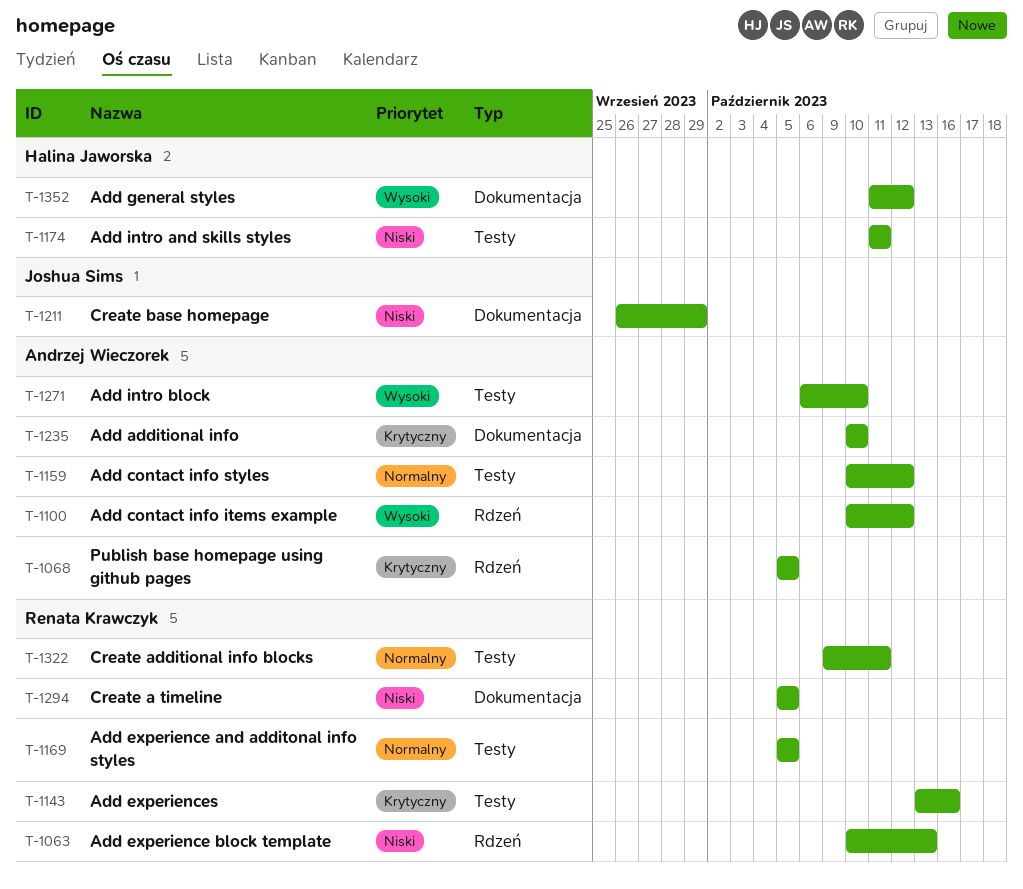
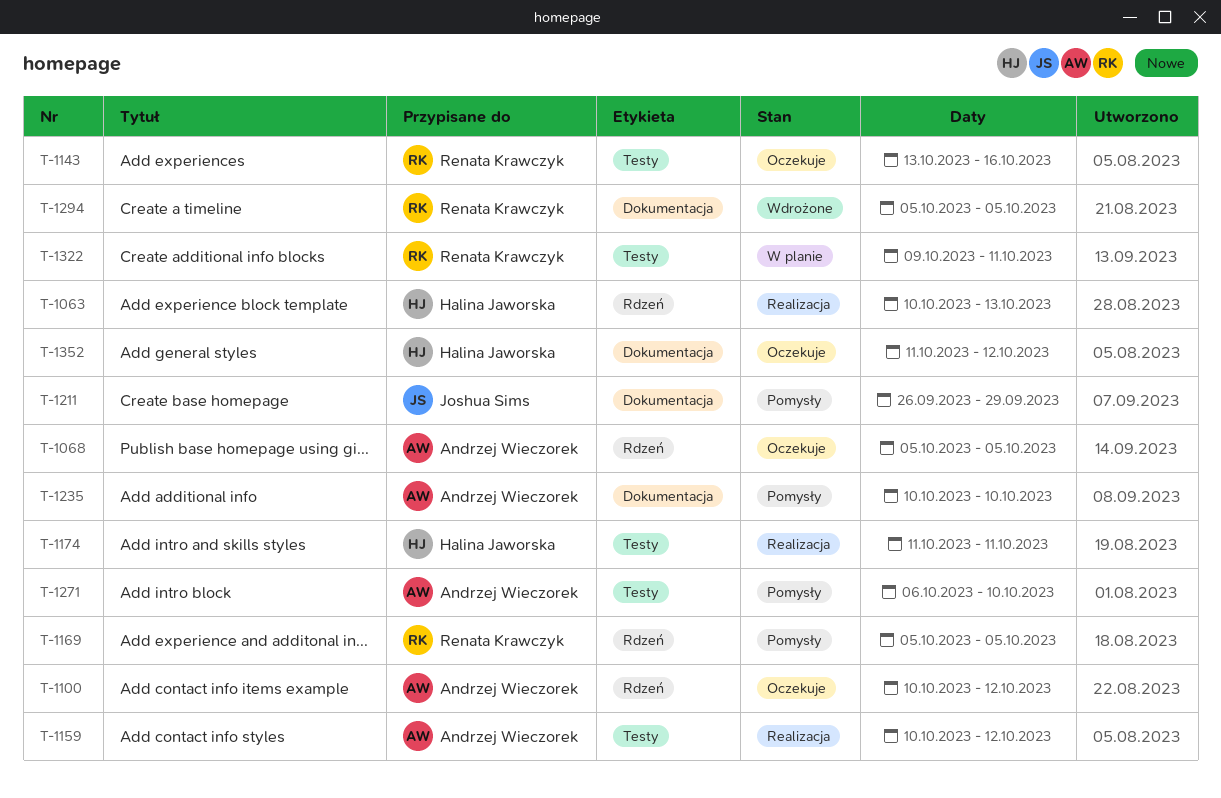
T-1063, owner: Renata Krawczyk -> Halina Jaworska
T-1169, label: Testy -> Rdzeń

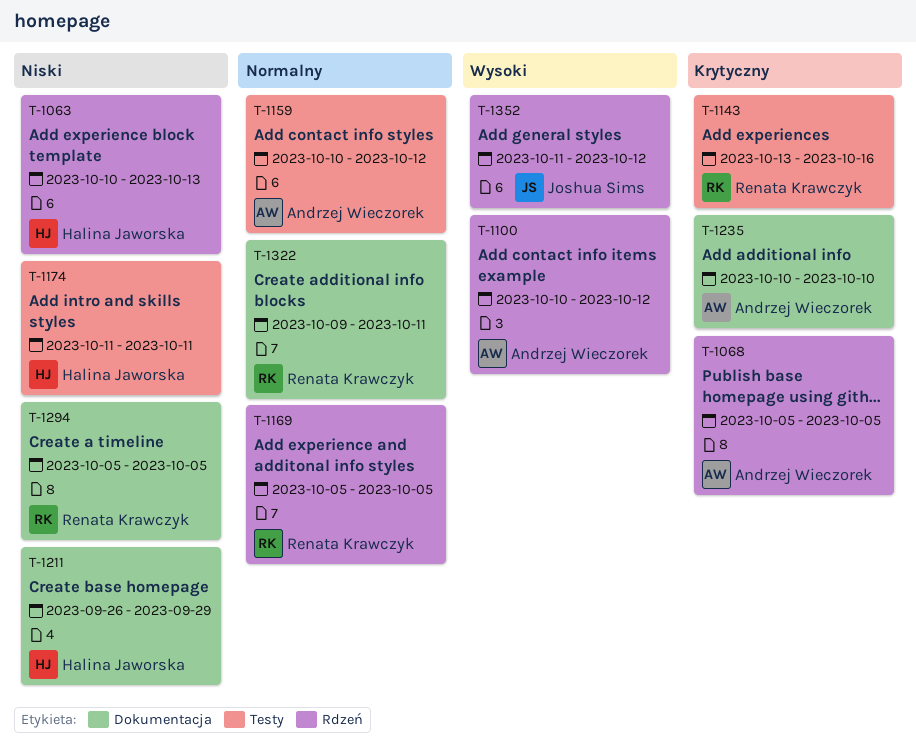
T-1211, owner: Joshua Sims -> Halina Jaworska
T-1271: present -> none
T-1322, label: Testy -> Dokumentacja
T-1352, owner: Halina Jaworska -> Joshua Sims
T-1352, label: Dokumentacja -> Rdzeń

